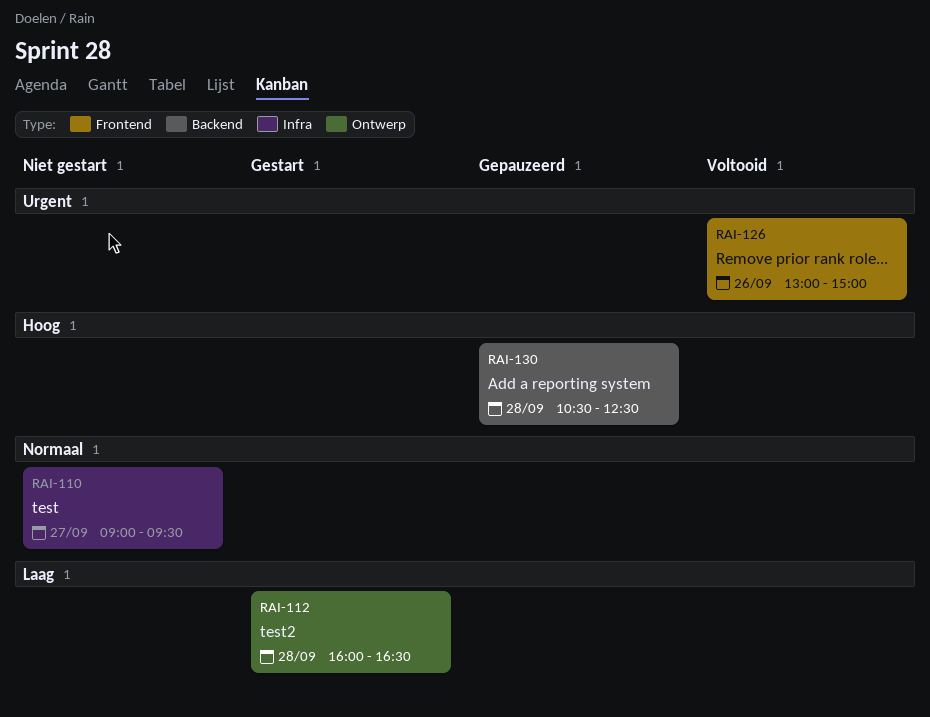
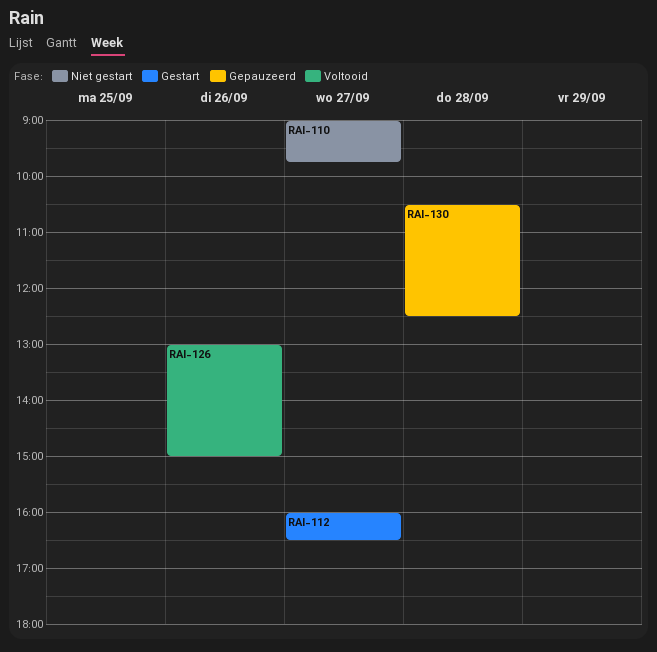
RAI-110, ends: 09:30 -> 09:45
RAI-112, day: Sep 28 -> Sep 27

